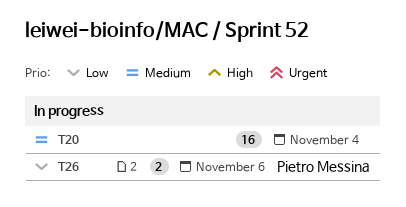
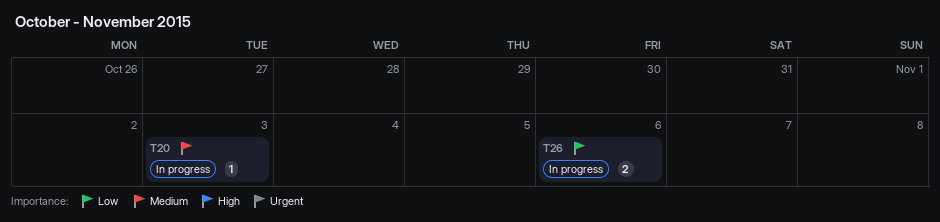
T20, estimate: 16 -> 1
T20, due: Nov 4 -> Nov 3

